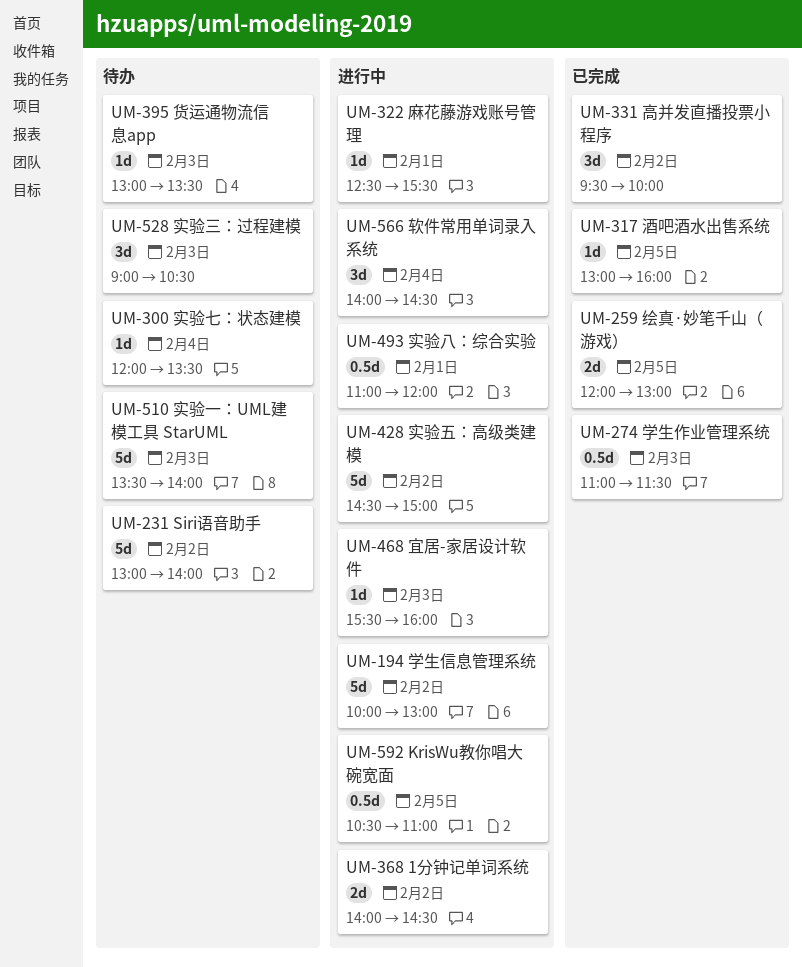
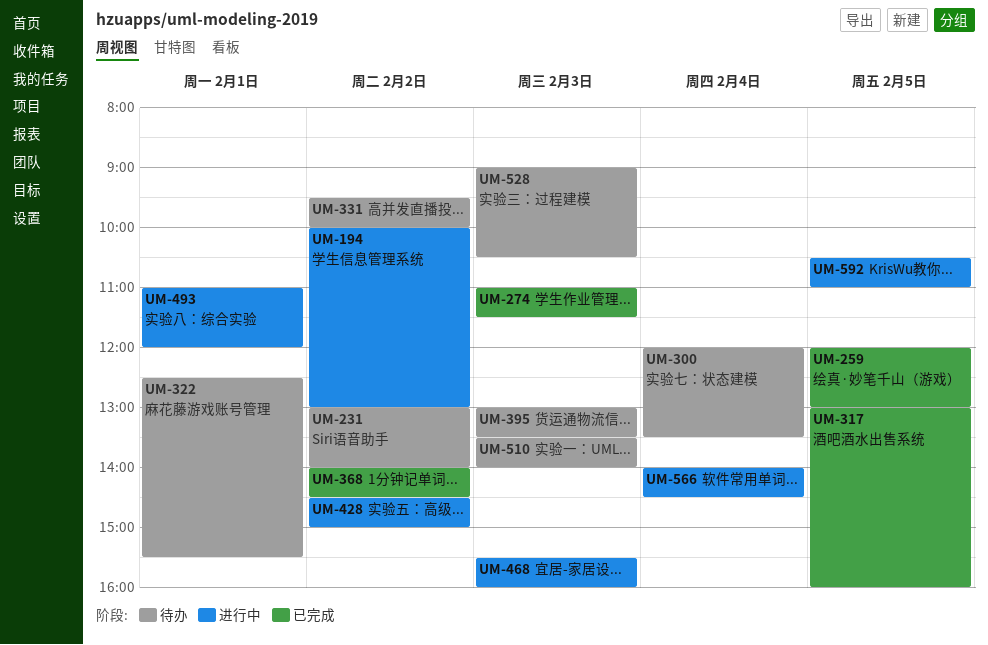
UM-322, status: 进行中 -> 待办
UM-331, status: 已完成 -> 待办
UM-368, status: 进行中 -> 已完成

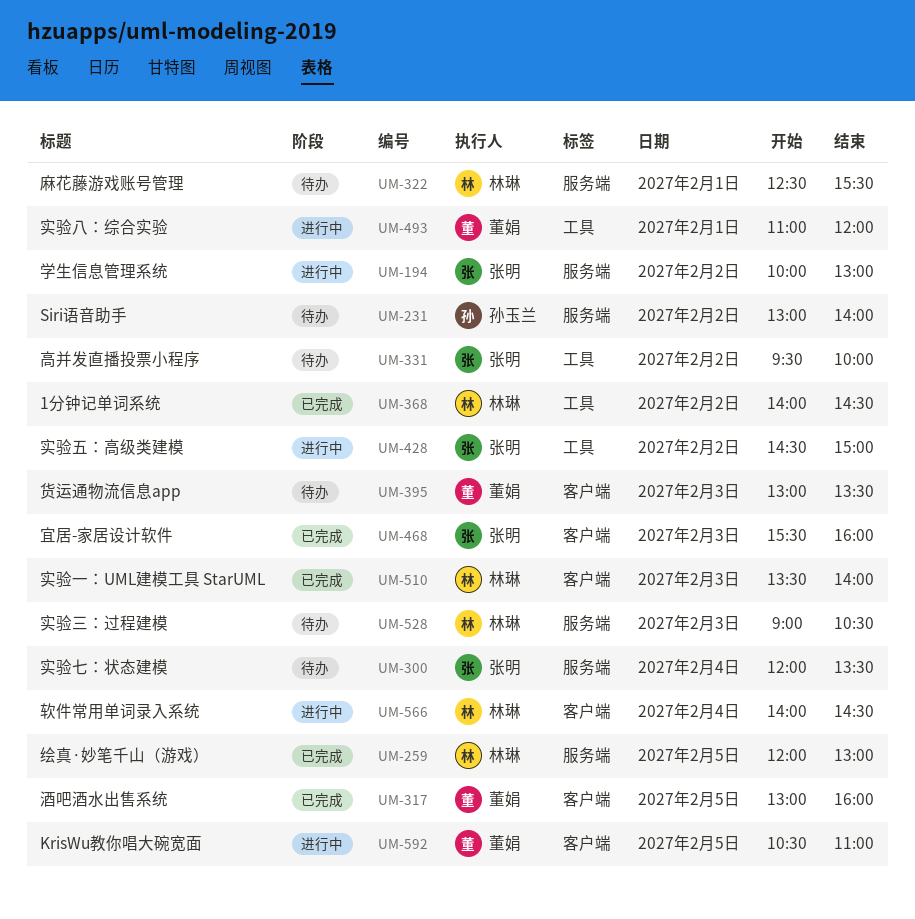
UM-274: present -> none
UM-468, status: 进行中 -> 已完成
UM-510, status: 待办 -> 已完成

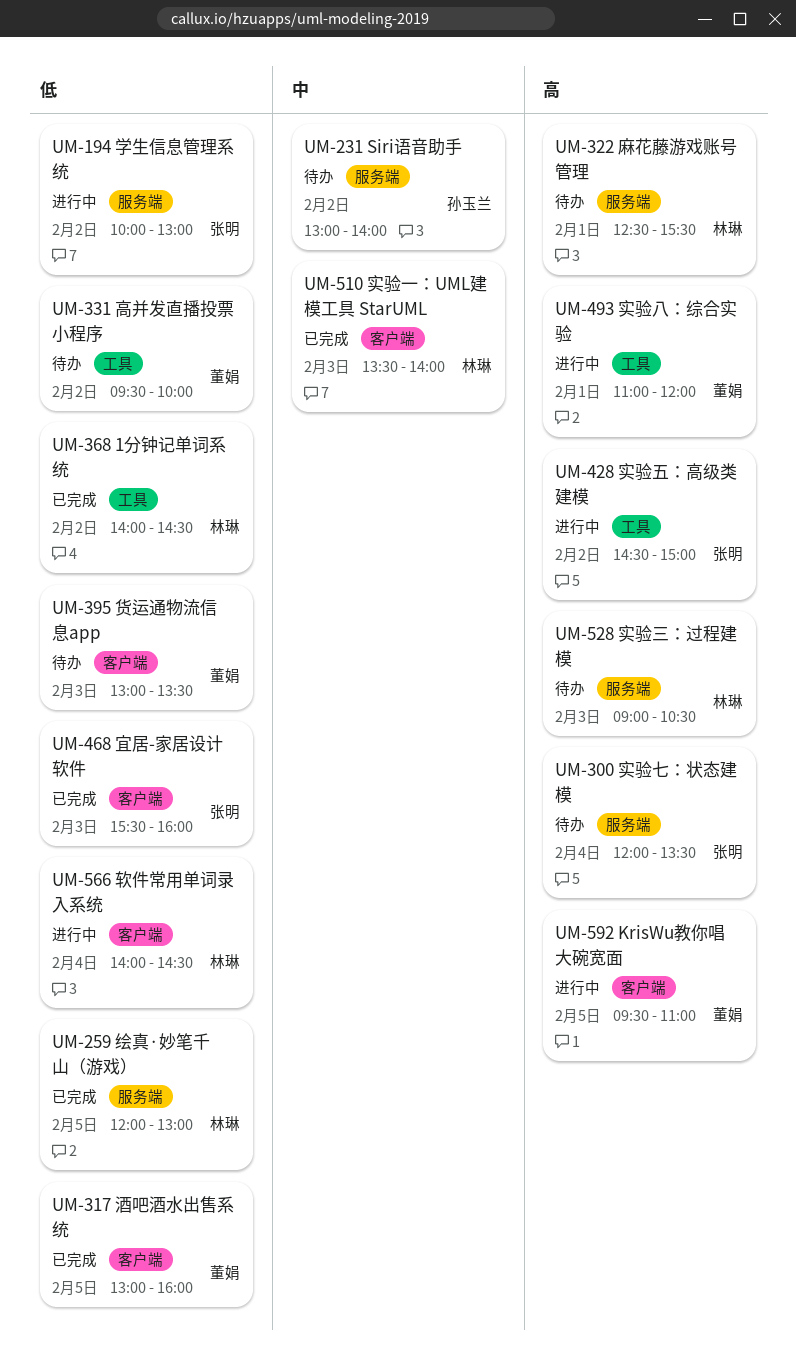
UM-331, owner: 张明 -> 董娟
UM-592, begins: 10:30 -> 09:30

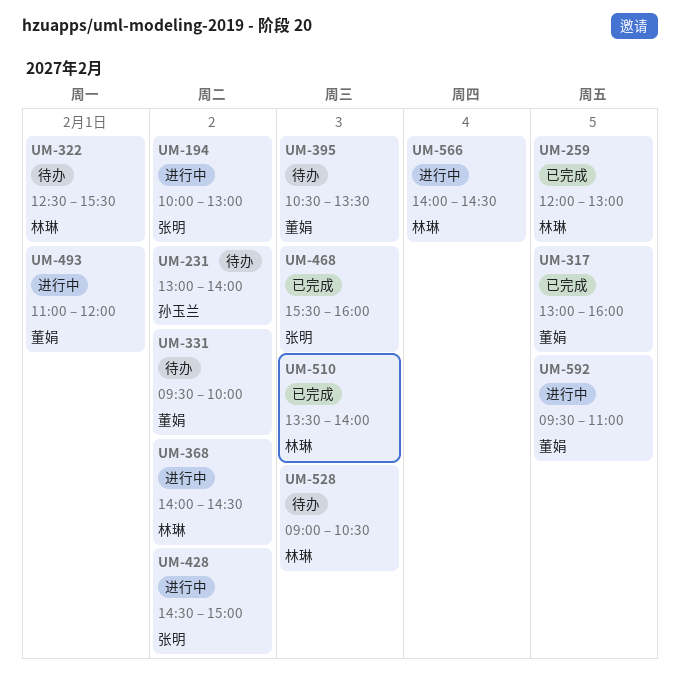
UM-300: present -> none
UM-368, status: 已完成 -> 进行中
UM-395, begins: 13:00 -> 10:30

